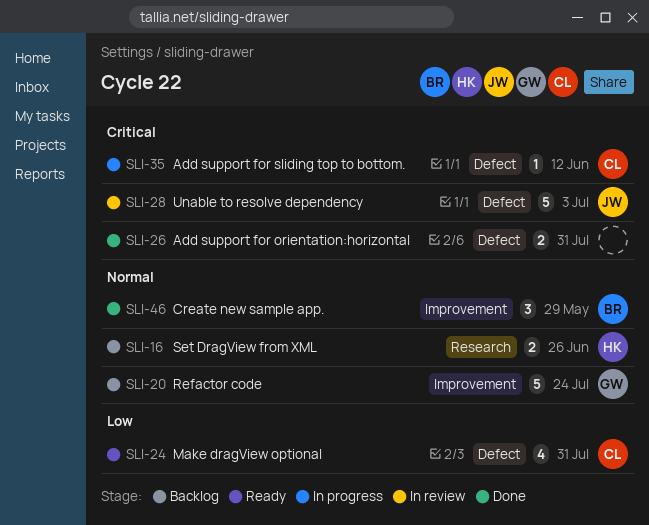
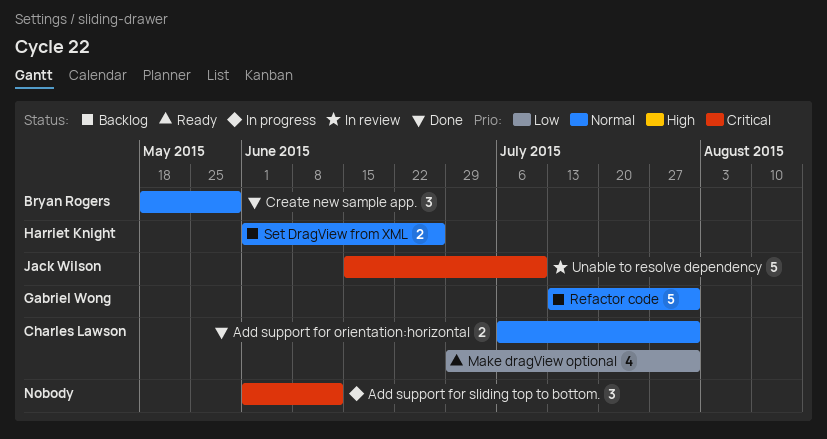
Add support for orientation:horizontal, owner: none -> Charles Lawson
Add support for orientation:horizontal, priority: Critical -> Normal
Add support for sliding top to bottom., owner: Charles Lawson -> none
Add support for sliding top to bottom., estimate: 1 -> 3
Refactor code, due: Jul 24 -> Jul 31
Unable to resolve dependency, due: Jul 3 -> Jul 10

